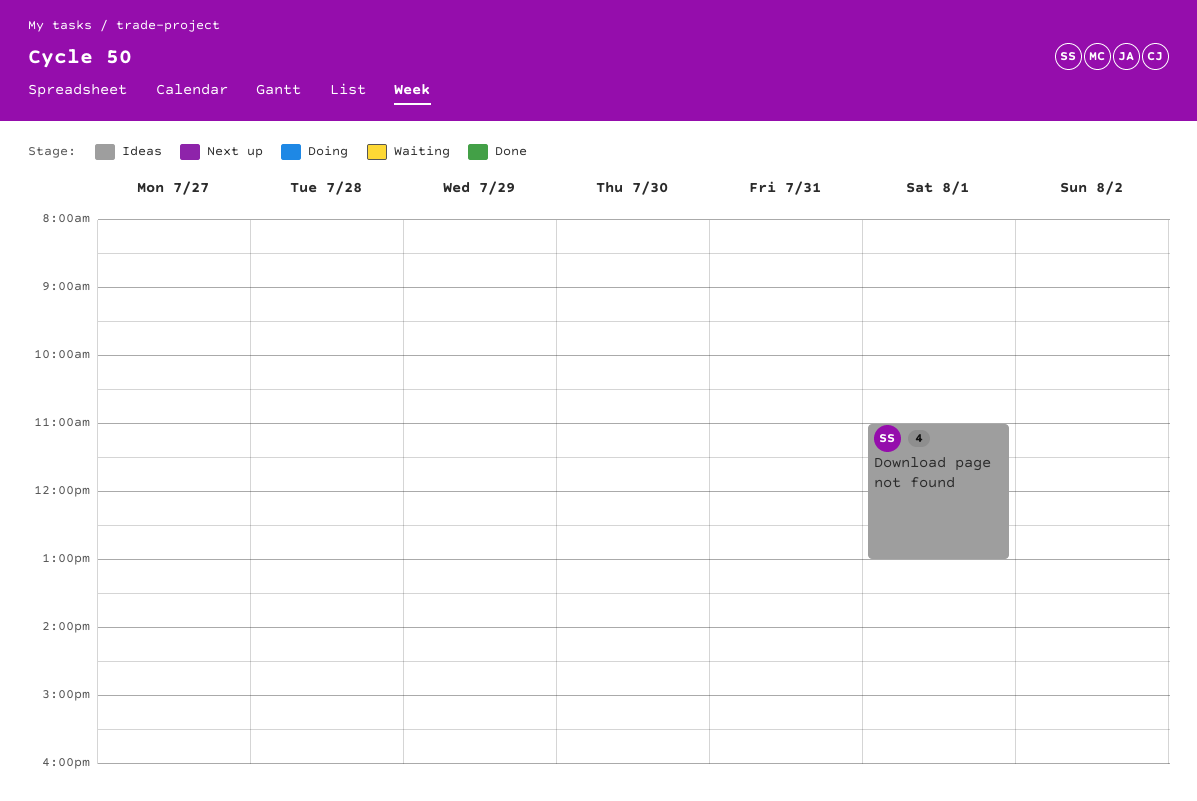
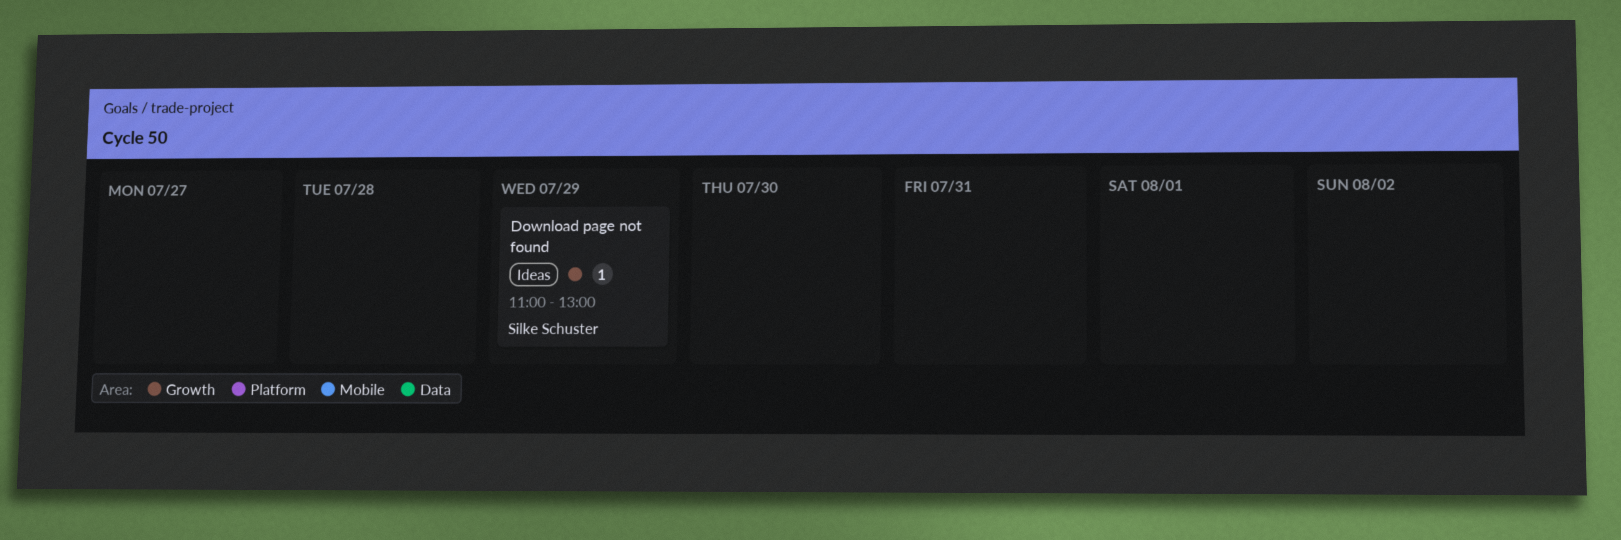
Download page not found, estimate: 4 -> 1
Download page not found, day: Aug 1 -> Jul 29

